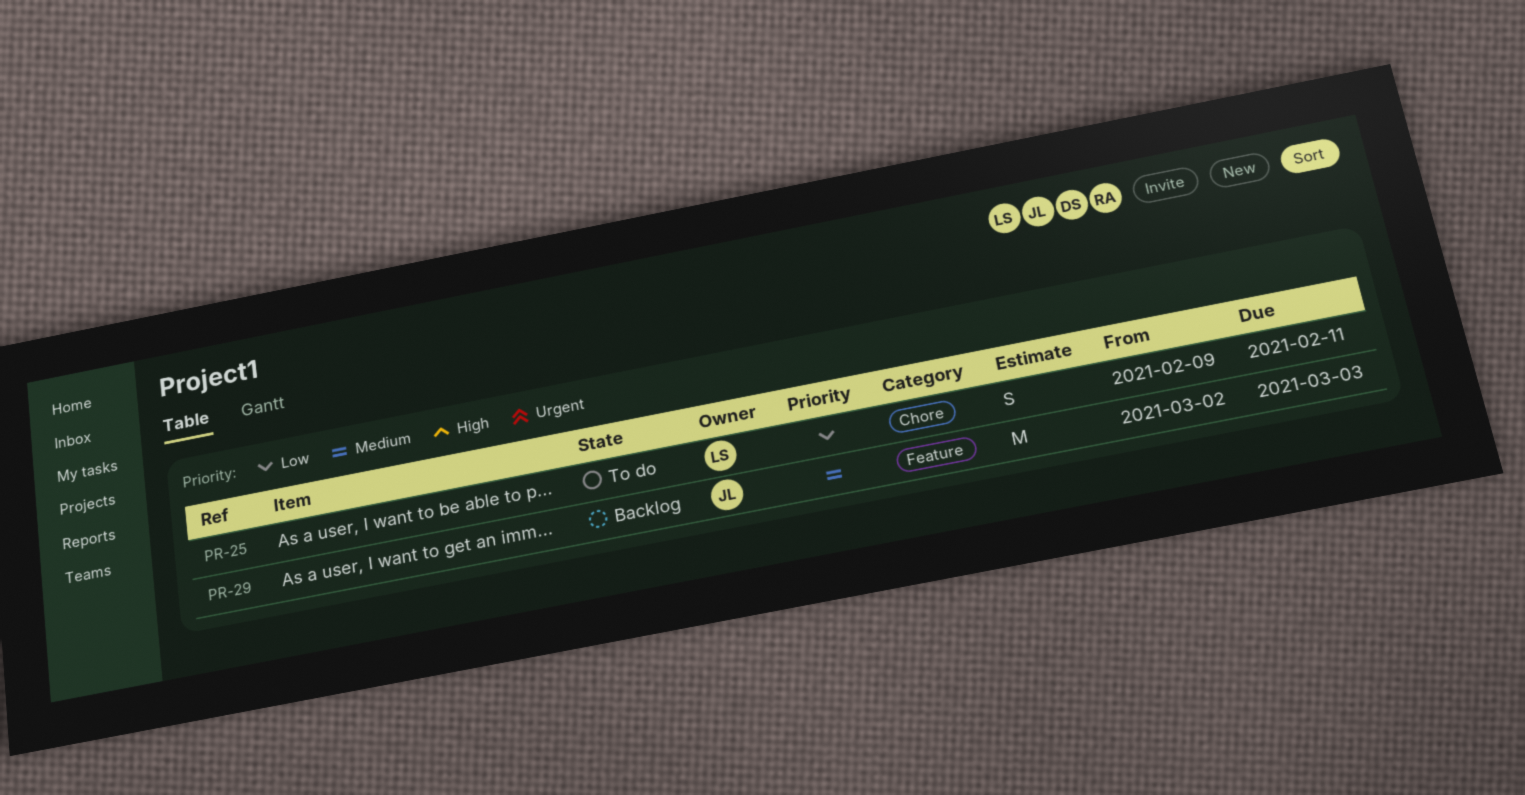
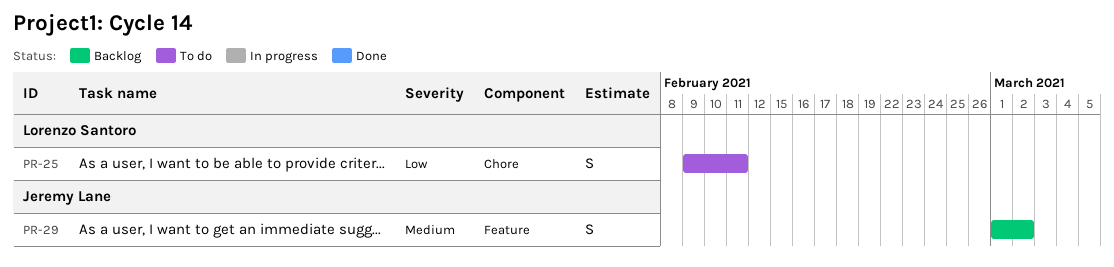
PR-29, estimate: M -> S
PR-29, start: Mar 2 -> Mar 1
PR-29, due: Mar 3 -> Mar 2

